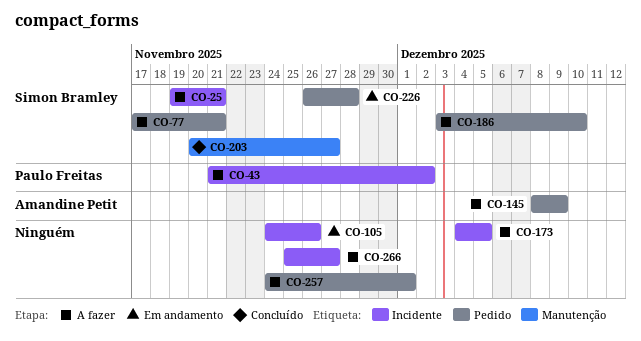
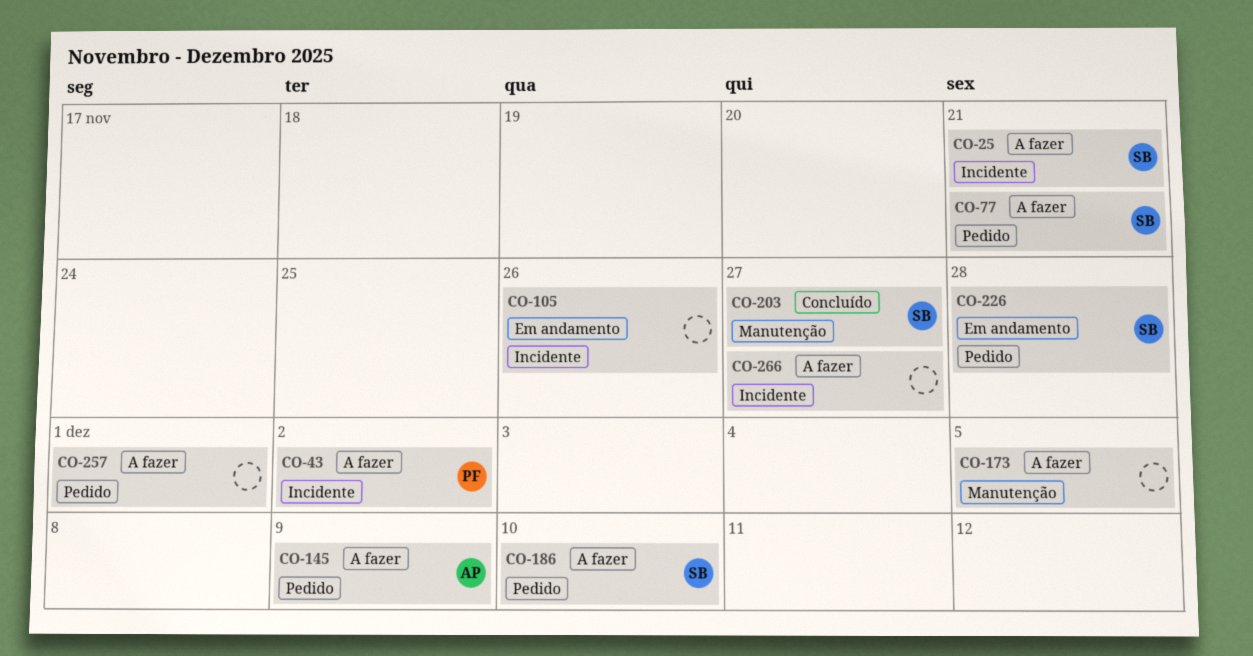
CO-173, label: Incidente -> Manutenção

